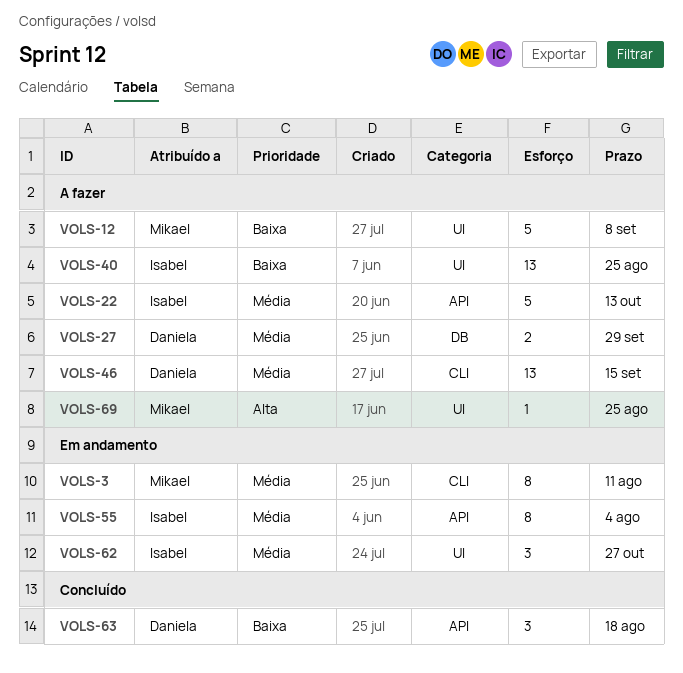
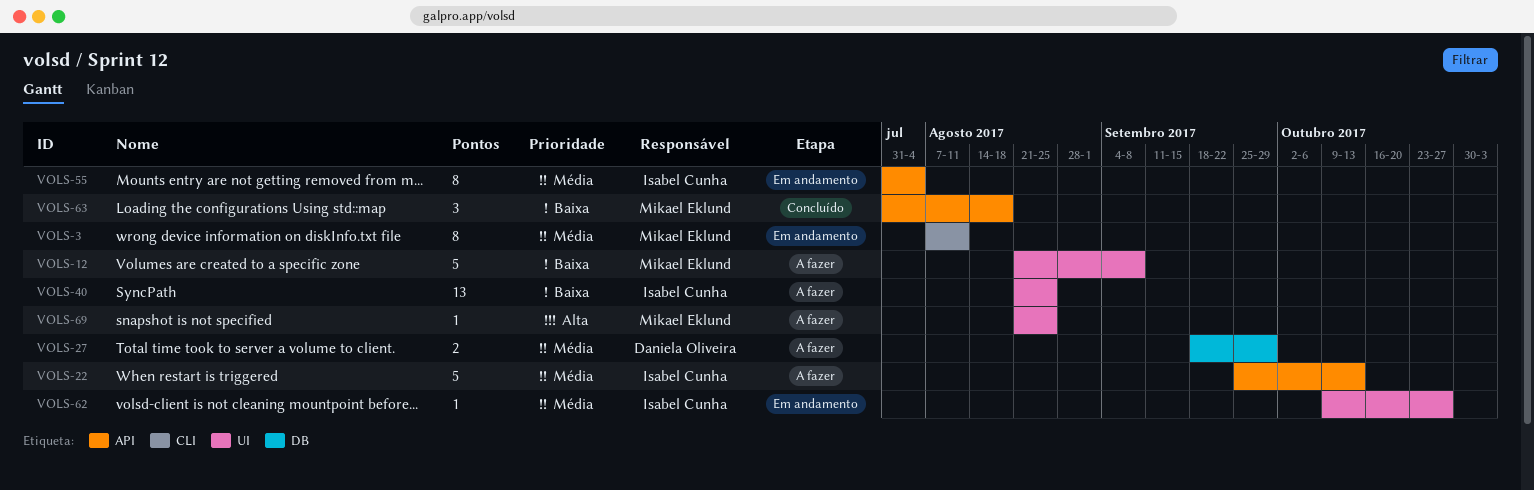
VOLS-46: present -> none
VOLS-62, estimate: 3 -> 1
VOLS-63, owner: Daniela Oliveira -> Mikael Eklund

